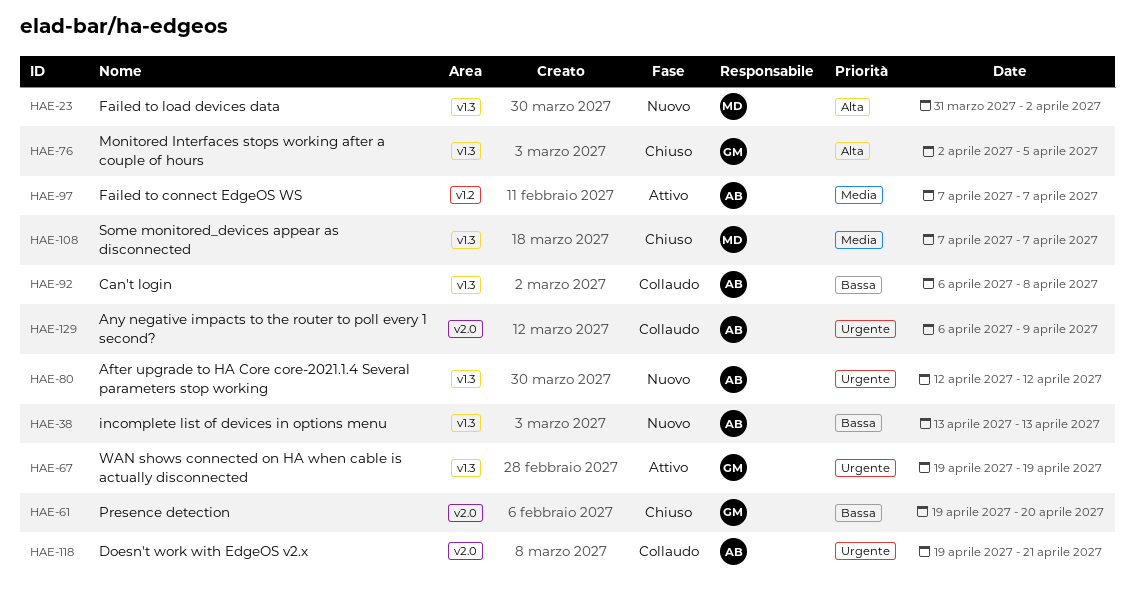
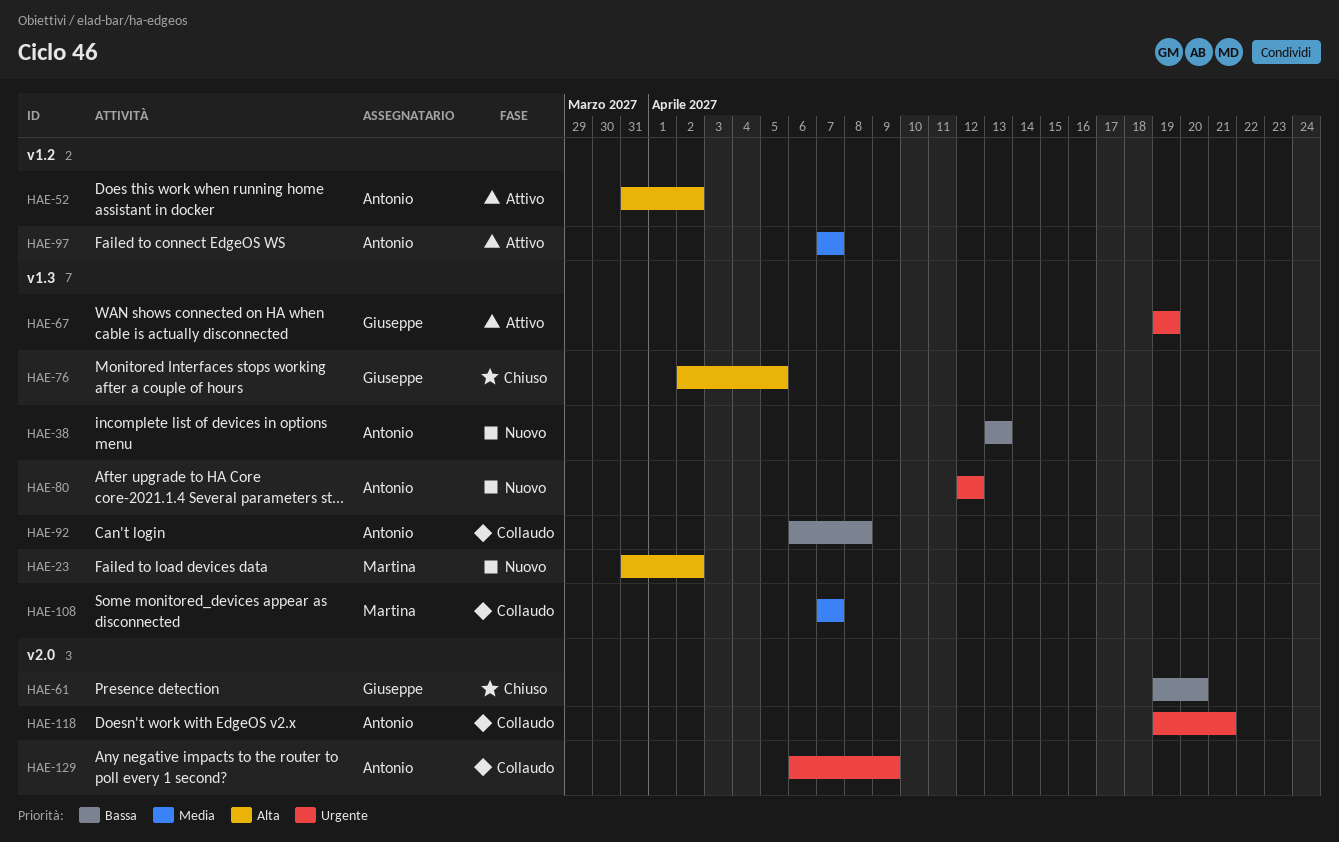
HAE-52: none -> present
HAE-108, status: Chiuso -> Collaudo

